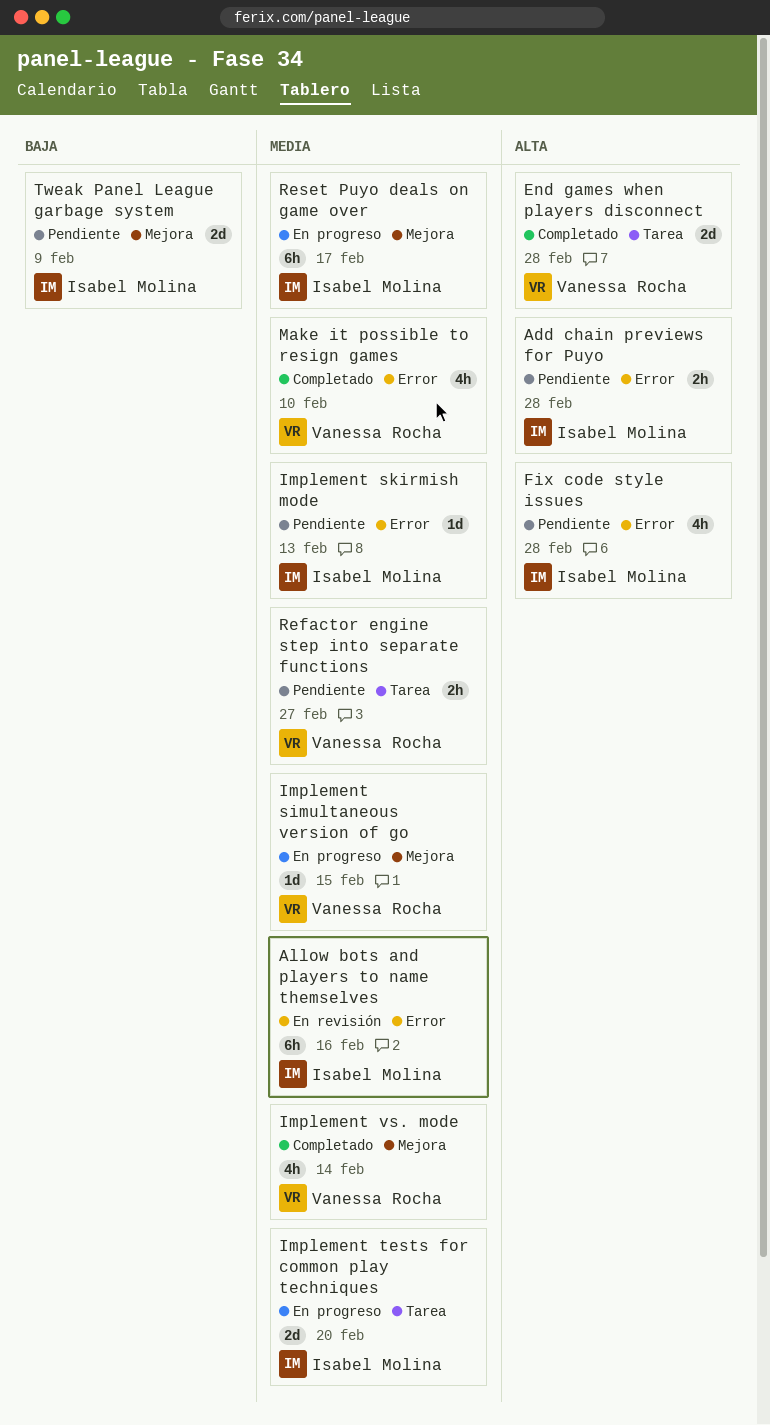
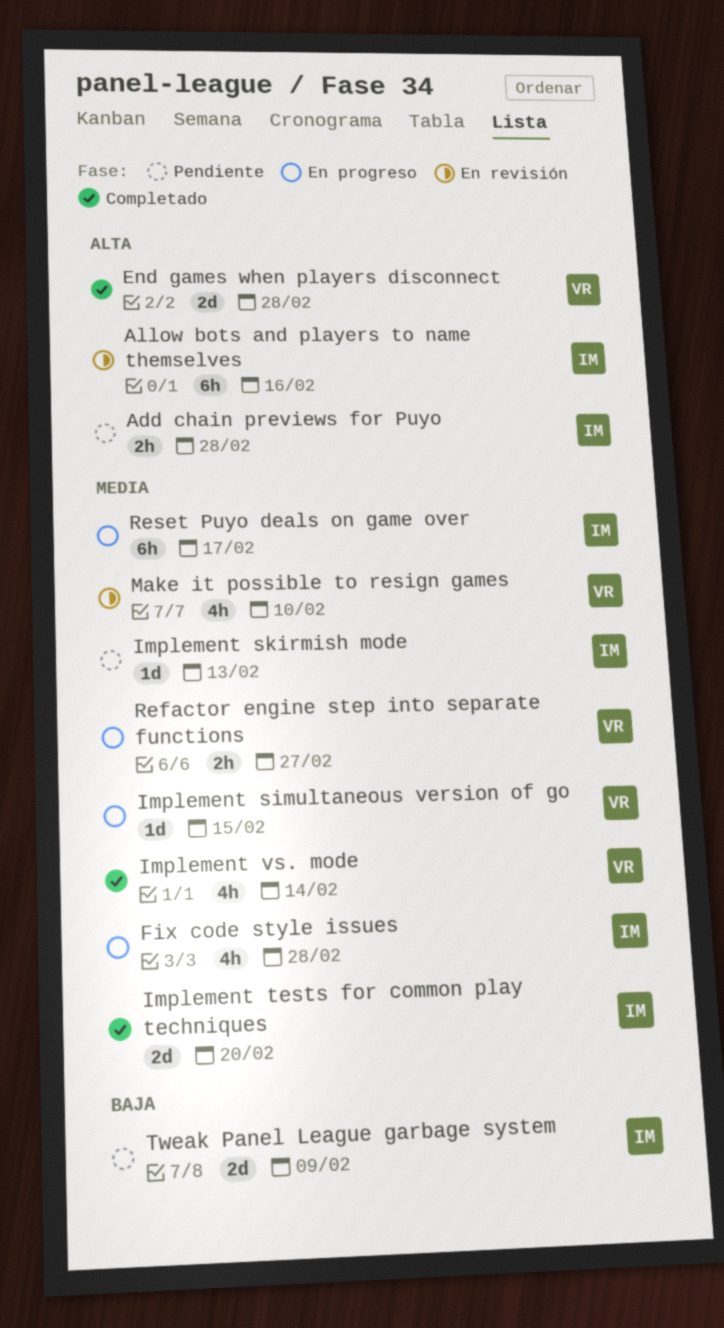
Allow bots and players to name themselves, priority: Media -> Alta
Fix code style issues, status: Pendiente -> En progreso
Fix code style issues, priority: Alta -> Media
Implement tests for common play techniques, status: En progreso -> Completado
Make it possible to resign games, status: Completado -> En revisión
Refactor engine step into separate functions, status: Pendiente -> En progreso

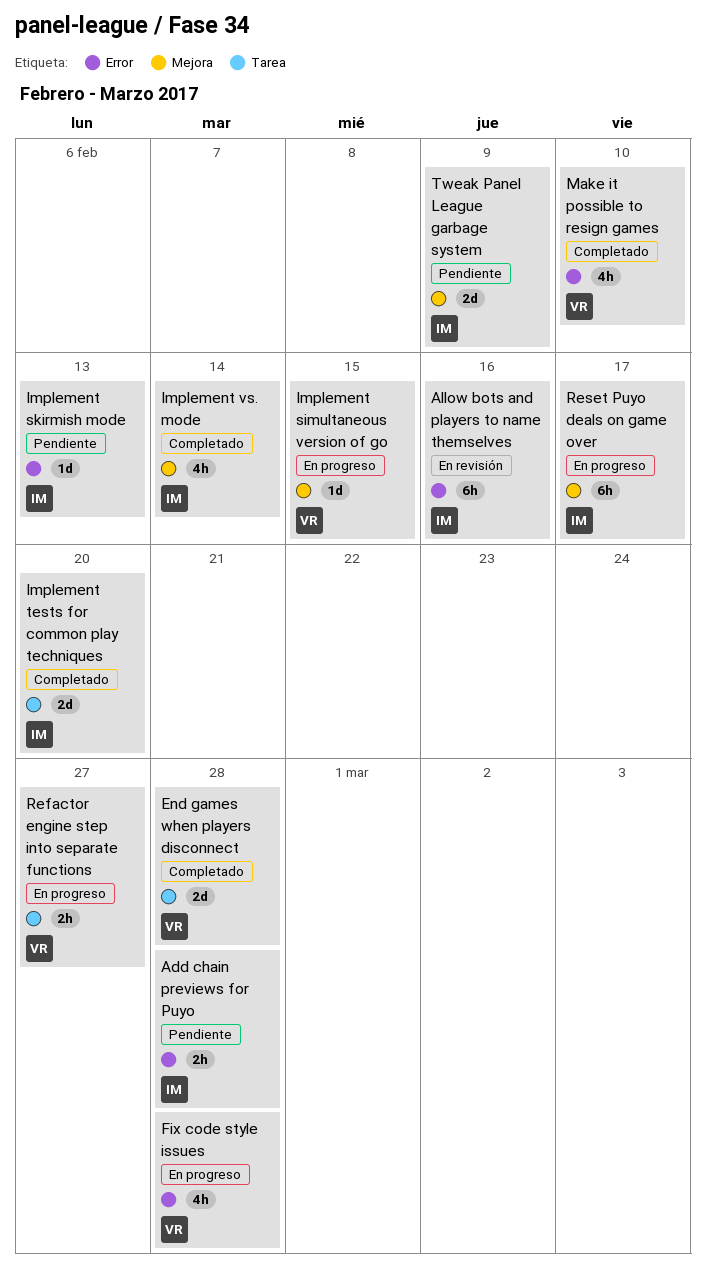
Fix code style issues, owner: IM -> VR
Implement vs. mode, owner: VR -> IM
Make it possible to resign games, status: En revisión -> Completado

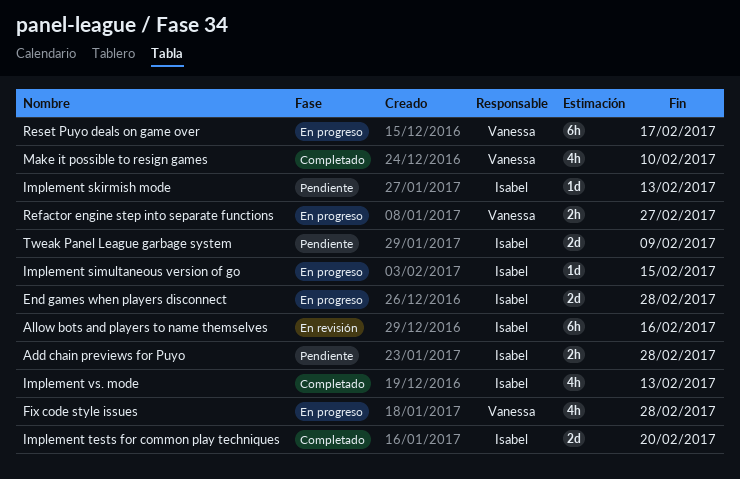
End games when players disconnect, status: Completado -> En progreso
End games when players disconnect, owner: Vanessa -> Isabel
Implement simultaneous version of go, owner: Vanessa -> Isabel
Implement vs. mode, due: Feb 14 -> Feb 13
Reset Puyo deals on game over, owner: Isabel -> Vanessa

